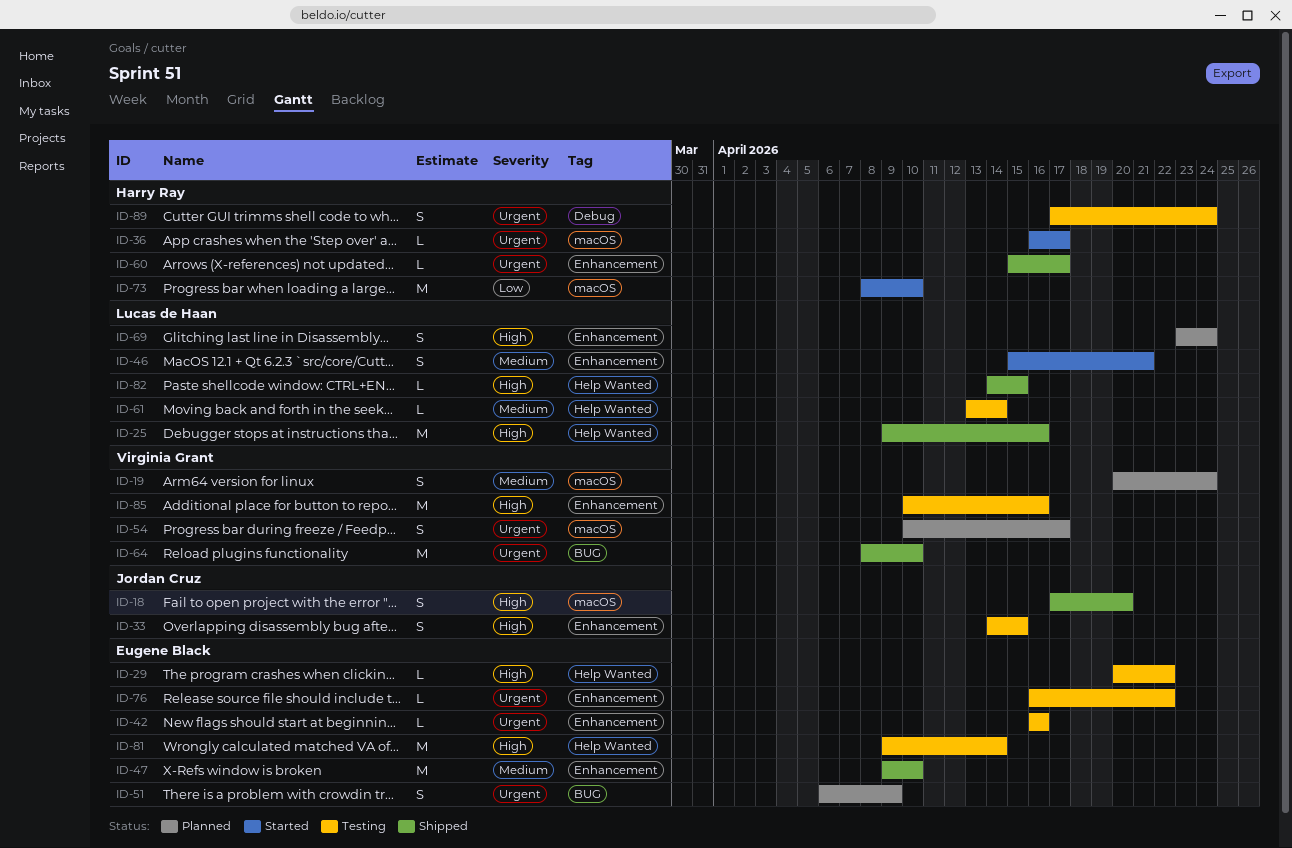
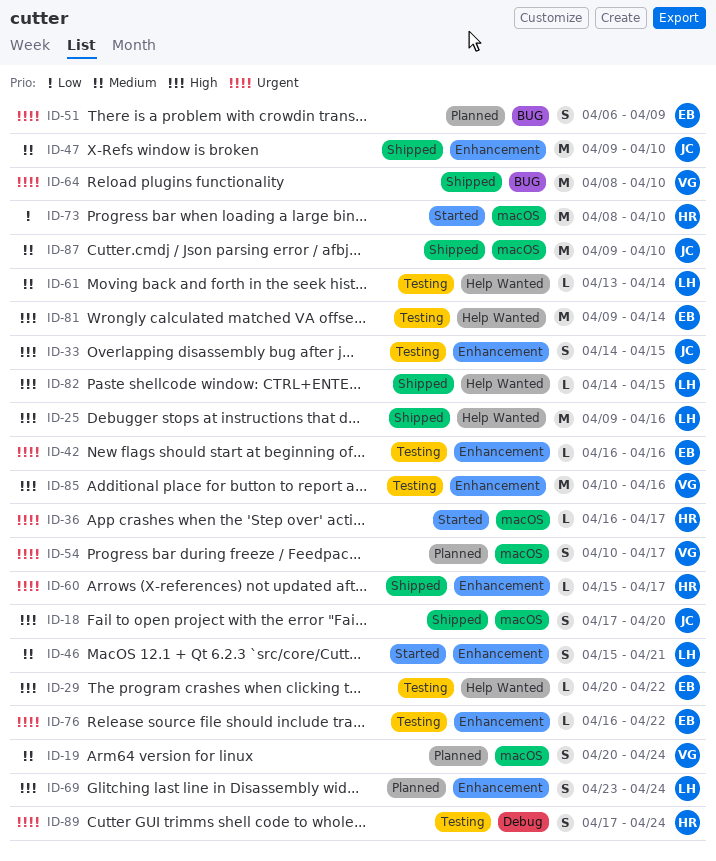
ID-47, owner: Eugene Black -> Jordan Cruz
ID-87: none -> present

